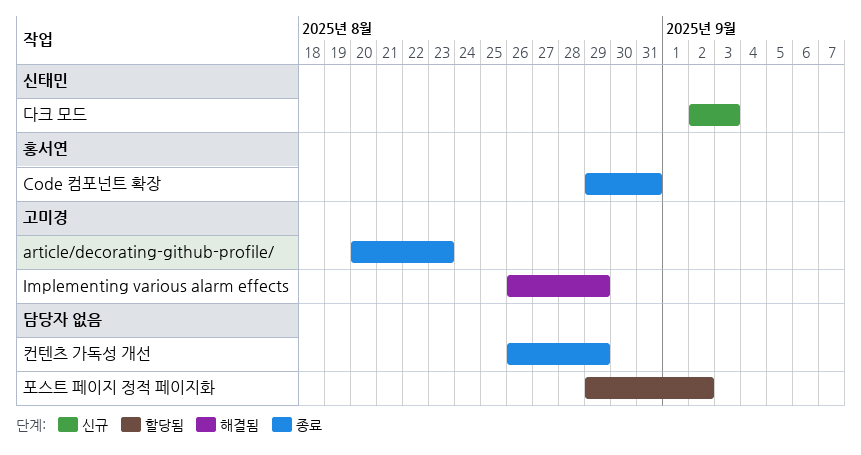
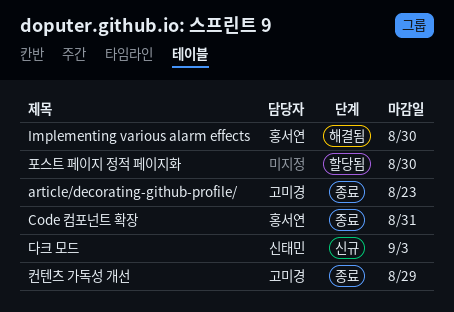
Implementing various alarm effects, owner: 고미경 -> 홍서연
Implementing various alarm effects, due: Aug 29 -> Aug 30
컨텐츠 가독성 개선, owner: none -> 고미경
포스트 페이지 정적 페이지화, due: Sep 2 -> Aug 30

